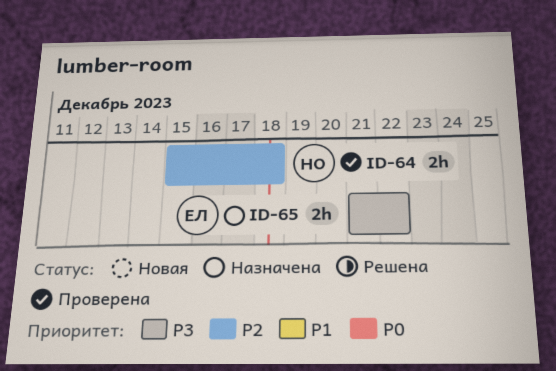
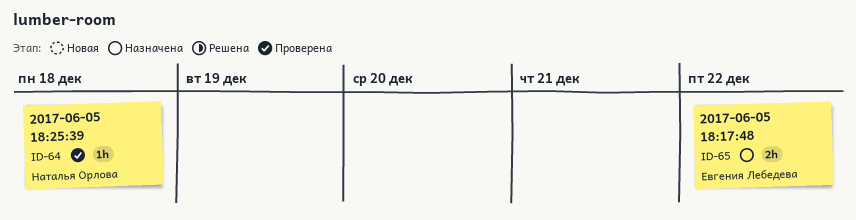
ID-64, estimate: 2h -> 1h

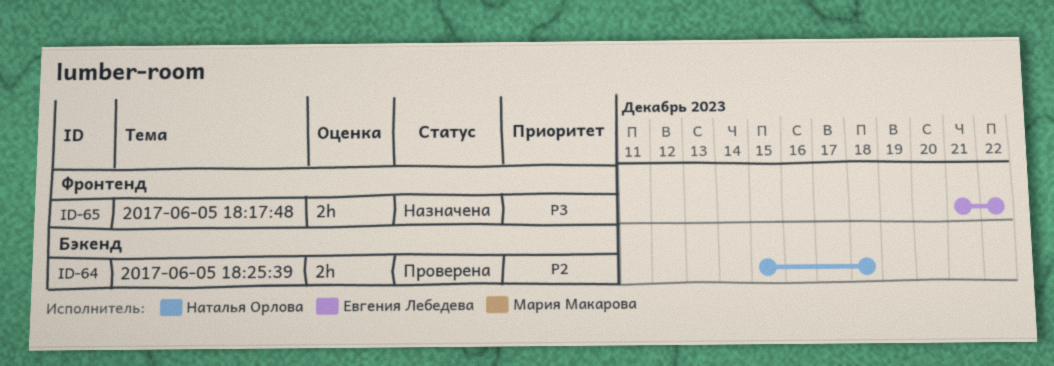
ID-64, estimate: 1h -> 2h

